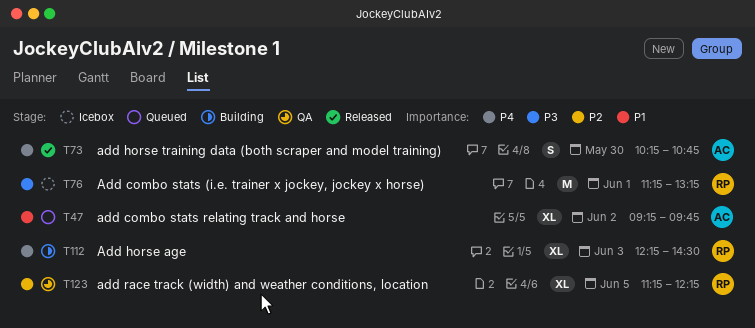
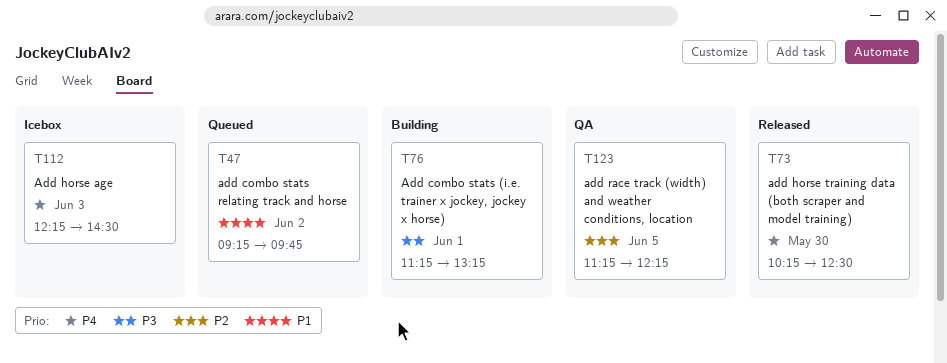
T73, ends: 10:45 -> 12:30
T76, status: Icebox -> Building
T112, status: Building -> Icebox

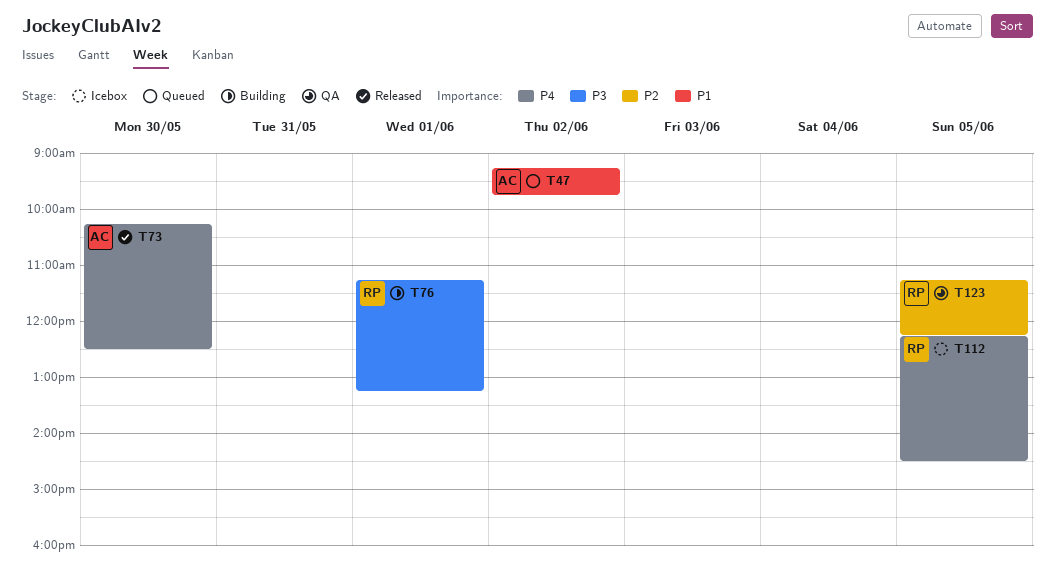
T112, day: Jun 3 -> Jun 5

